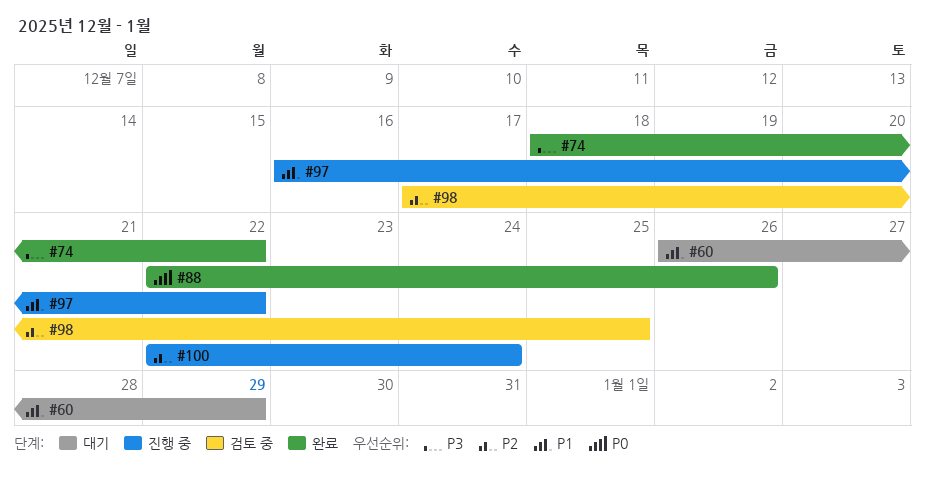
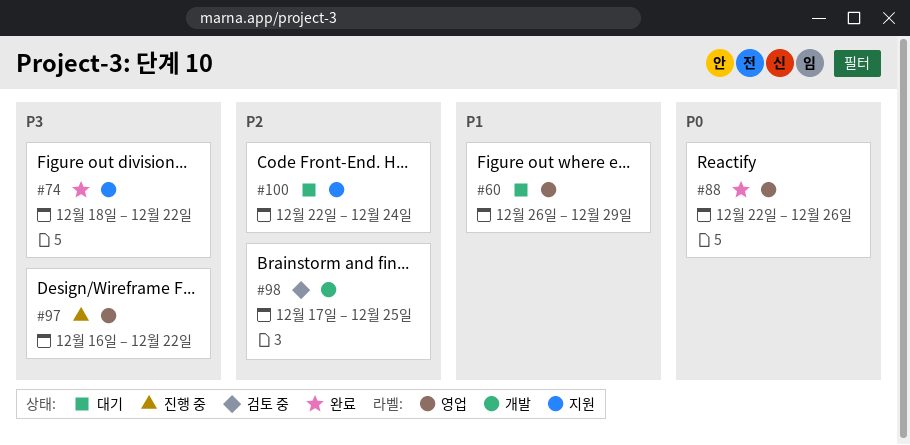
#97, priority: P1 -> P3
#100, status: 진행 중 -> 대기

